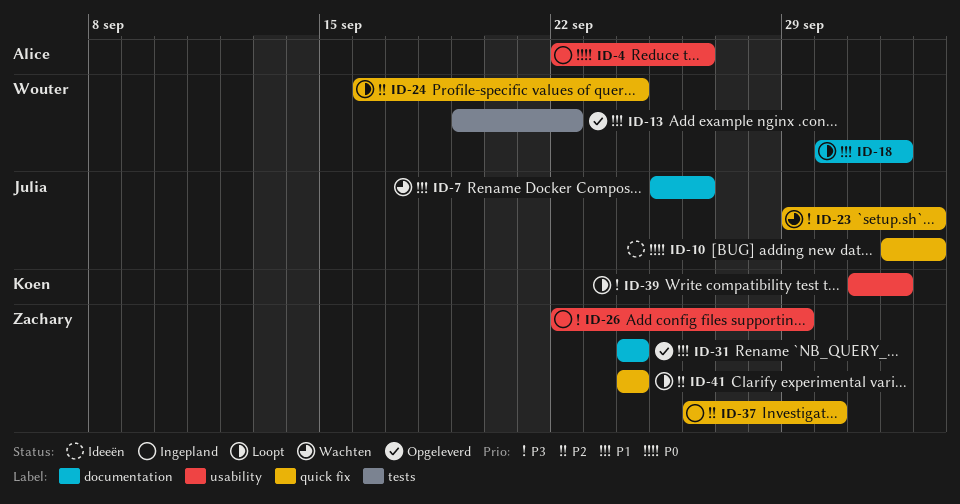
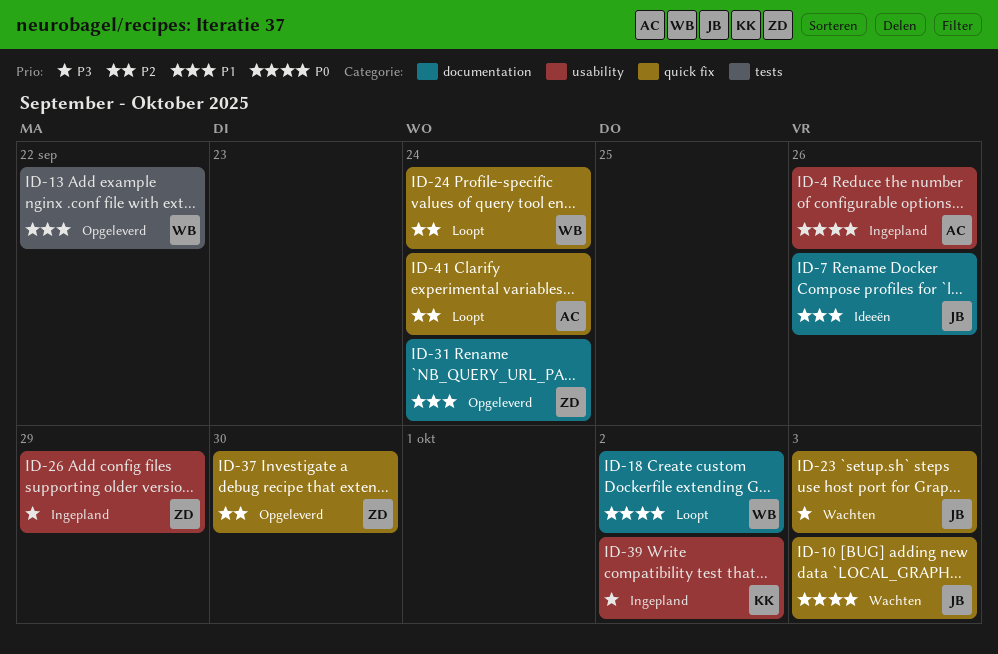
ID-7, status: Wachten -> Ideeën
ID-10, status: Ideeën -> Wachten
ID-18, priority: P1 -> P0
ID-37, status: Ingepland -> Opgeleverd
ID-39, status: Loopt -> Ingepland
ID-41, owner: Zachary -> Alice

